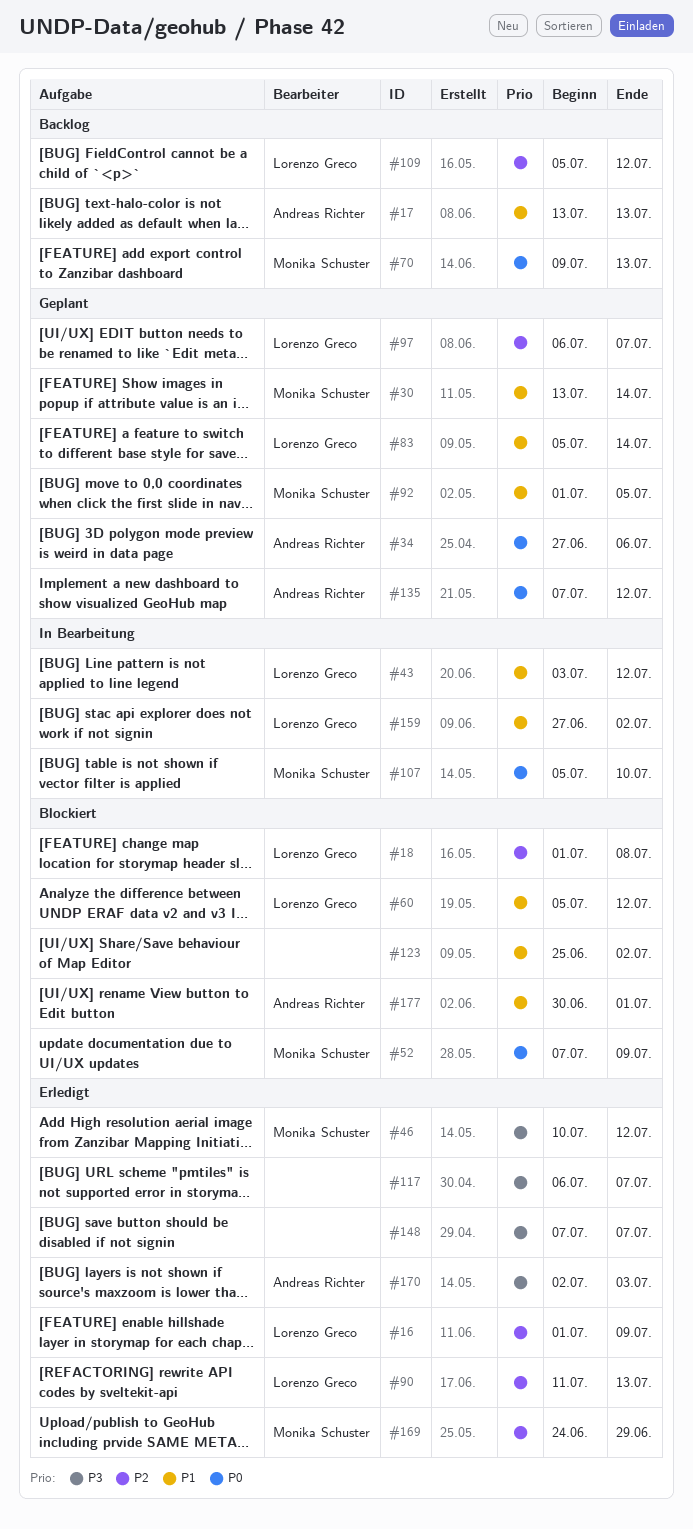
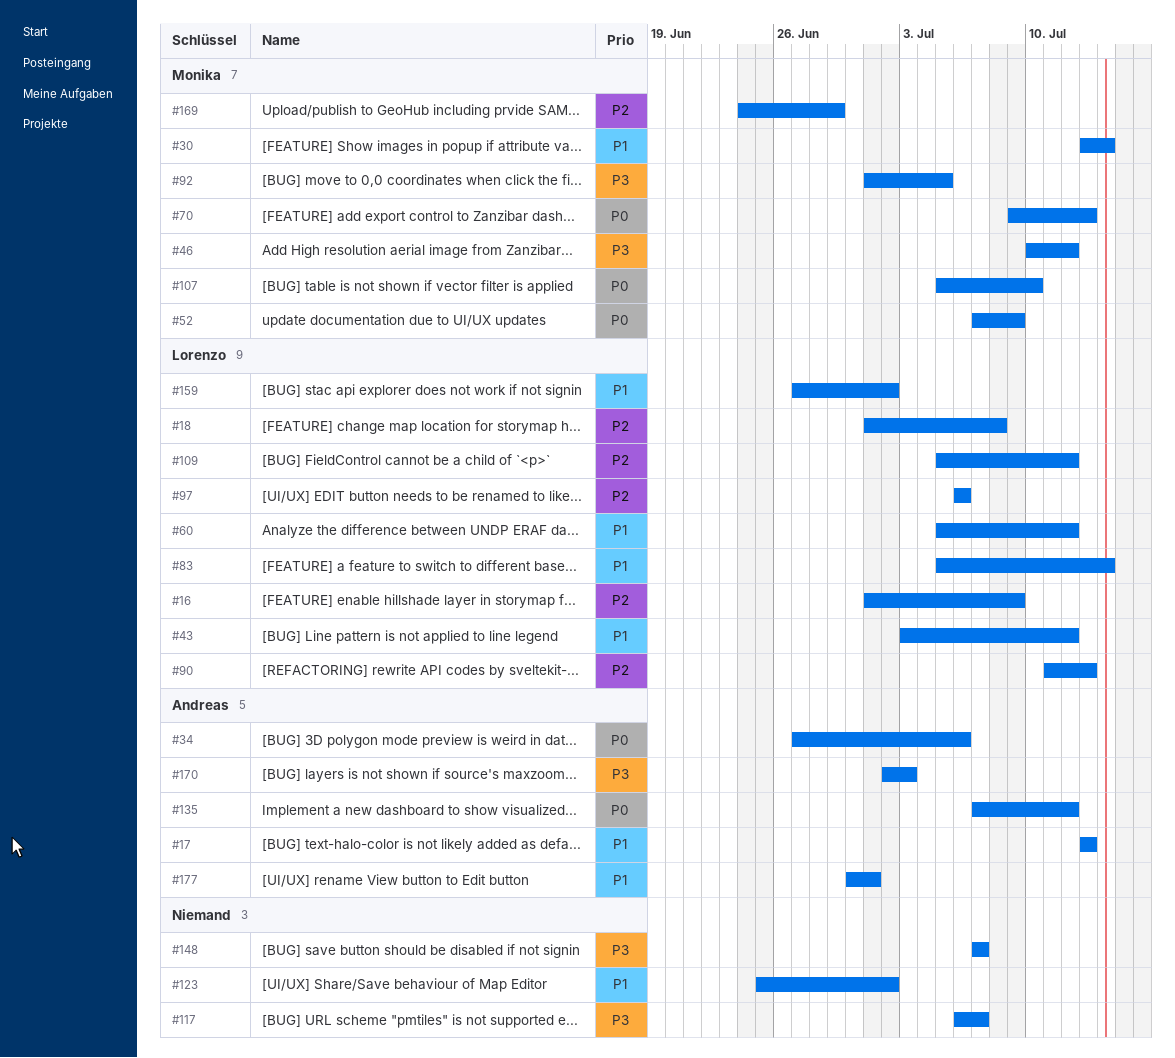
#92, priority: P1 -> P3
#97, due: Jul 7 -> Jul 6

